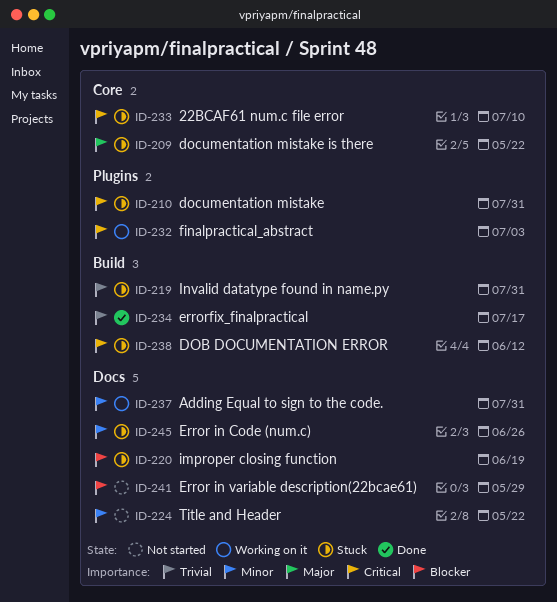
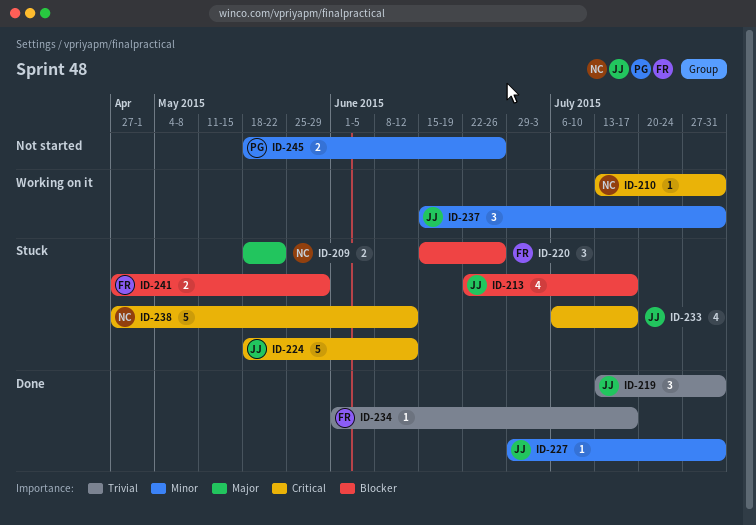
ID-210, status: Stuck -> Working on it
ID-213: none -> present
ID-219, status: Stuck -> Done
ID-220, due: Jun 19 -> Jun 26
ID-224, status: Not started -> Stuck
ID-224, priority: Minor -> Critical
ID-224, due: May 22 -> Jun 12
ID-227: none -> present
ID-232: present -> none
ID-233, due: Jul 10 -> Jul 17
ID-241, status: Not started -> Stuck
ID-245, status: Stuck -> Not started

